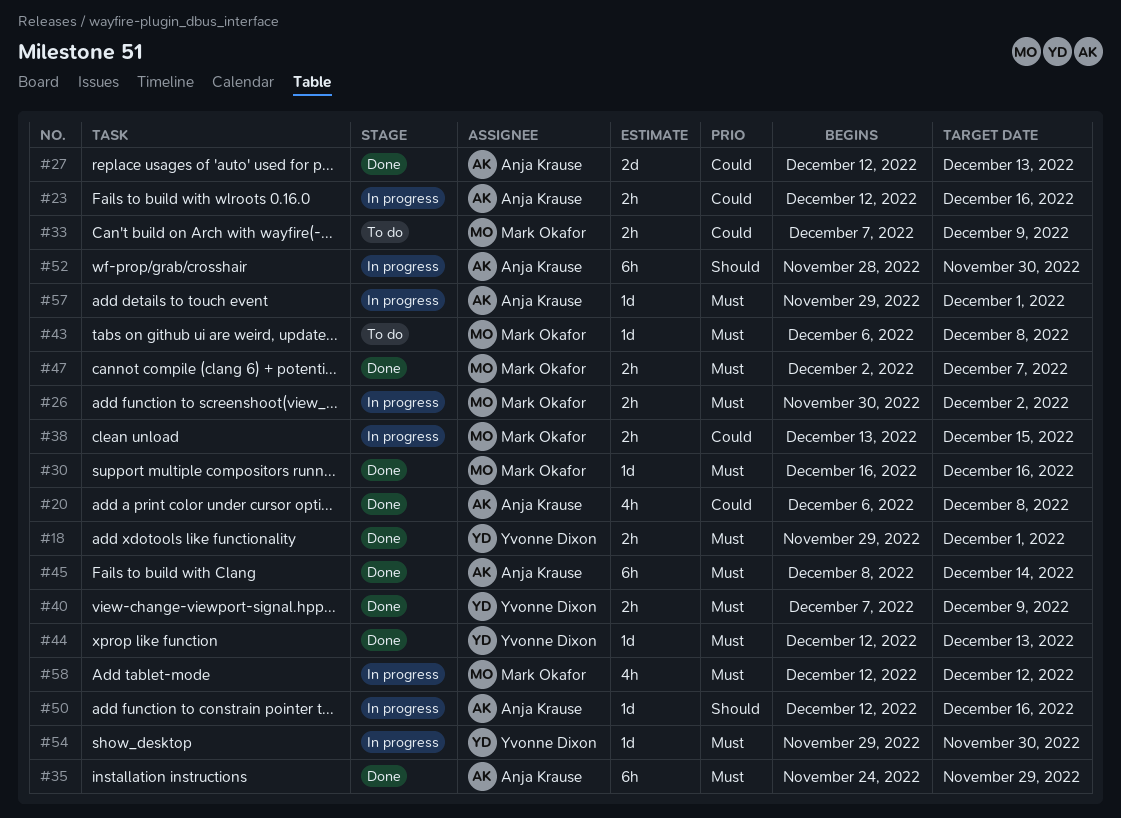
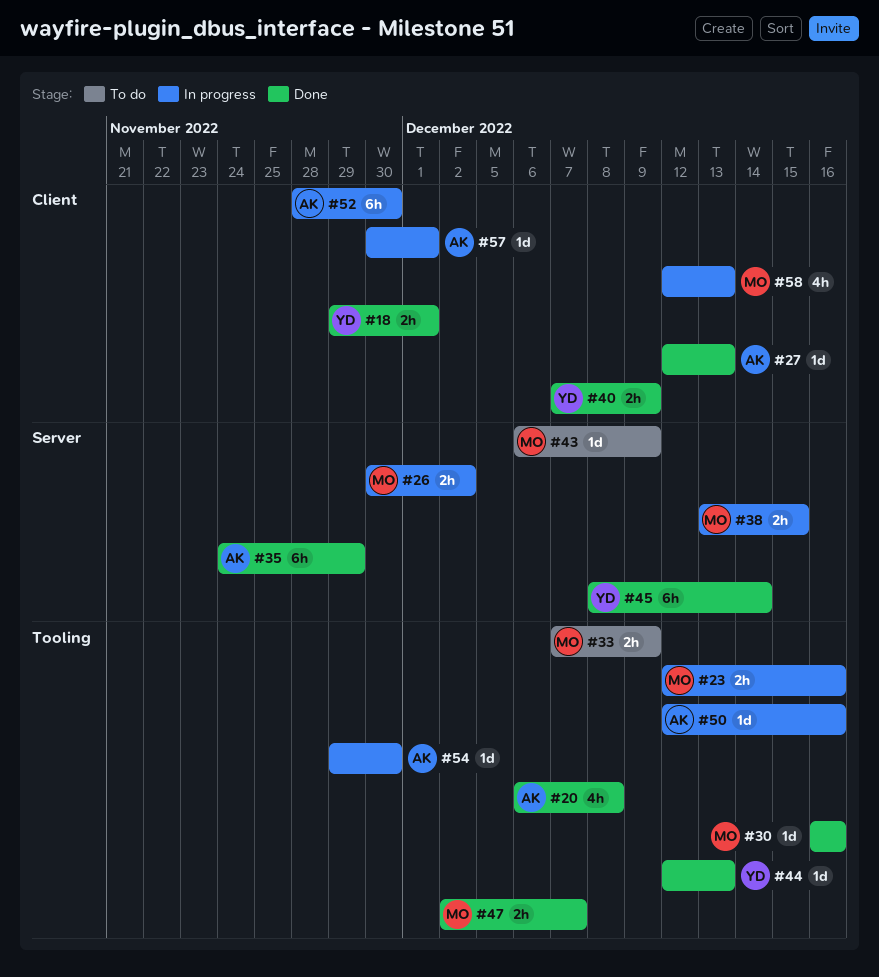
#23, owner: Anja Krause -> Mark Okafor
#27, estimate: 2d -> 1d
#43, due: Dec 8 -> Dec 9
#45, owner: Anja Krause -> Yvonne Dixon
#54, owner: Yvonne Dixon -> Anja Krause
#57, start: Nov 29 -> Nov 30
#58, due: Dec 12 -> Dec 13

